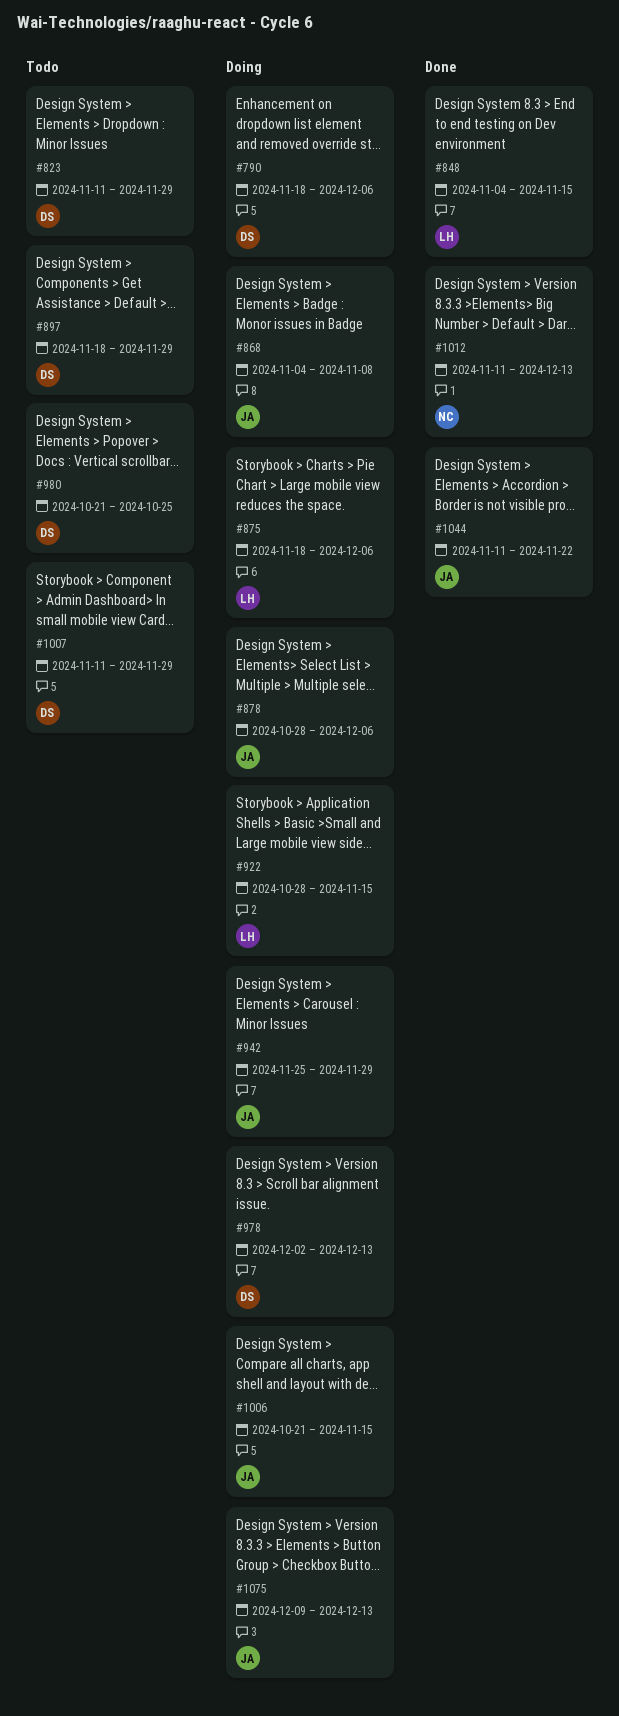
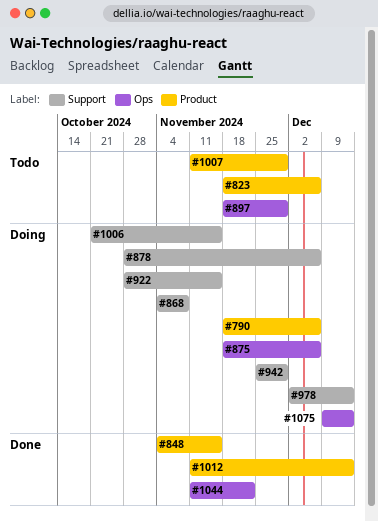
#823, start: Nov 11 -> Nov 18
#823, due: Nov 29 -> Dec 6
#980: present -> none

